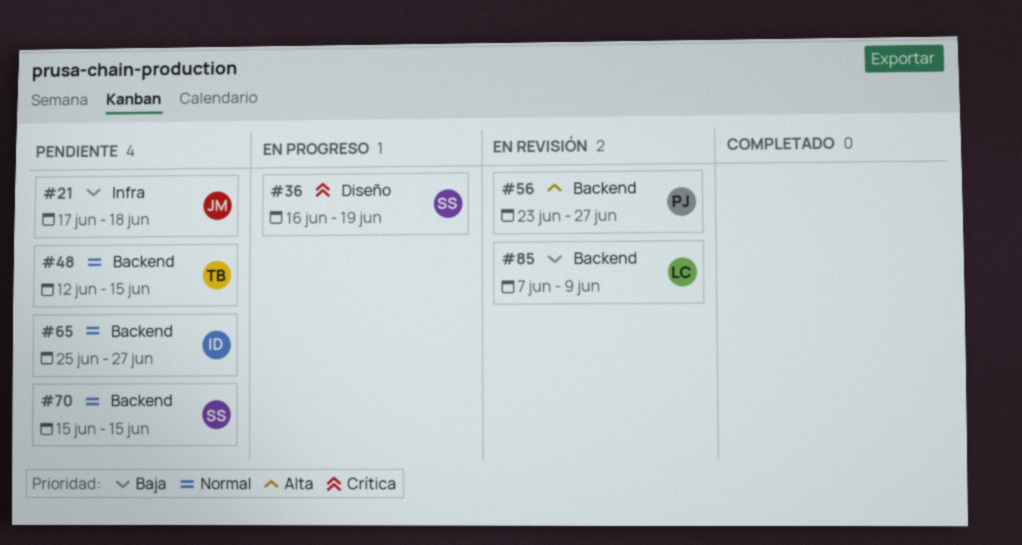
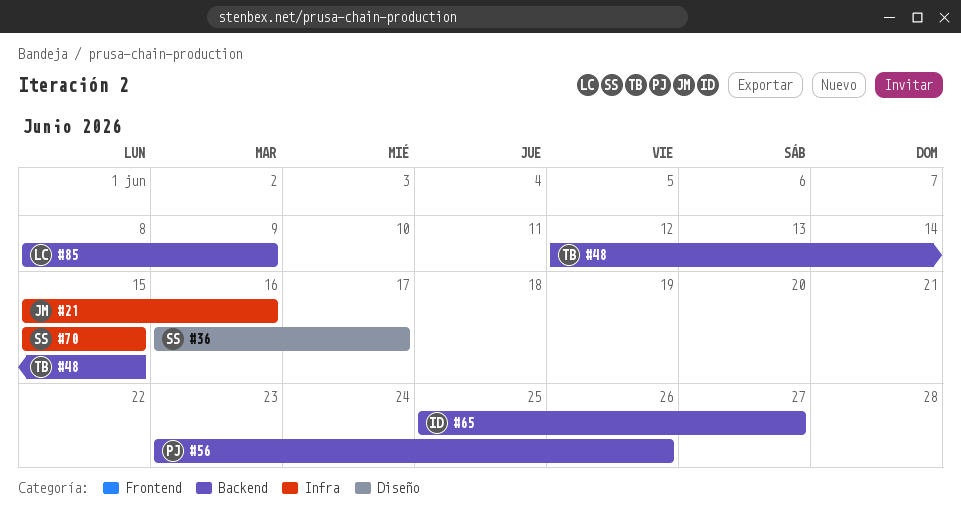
#21, start: Jun 17 -> Jun 15
#21, due: Jun 18 -> Jun 16
#36, due: Jun 19 -> Jun 17
#56, due: Jun 27 -> Jun 26
#70, label: Backend -> Infra
#85, start: Jun 7 -> Jun 8

